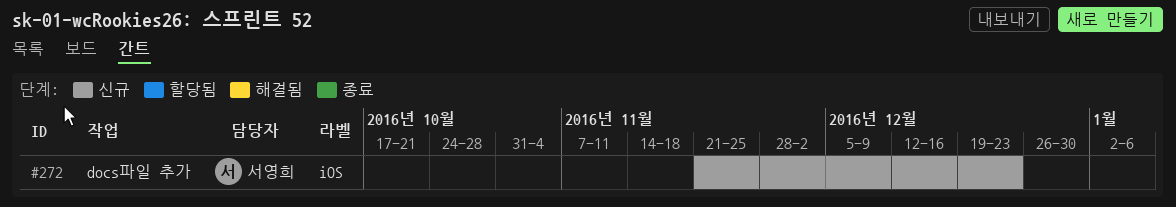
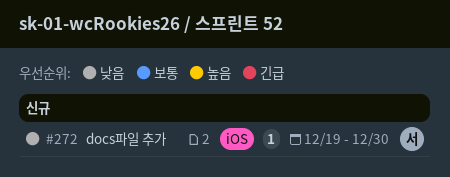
#272, start: Nov 21 -> Dec 19
#272, due: Dec 23 -> Dec 30

